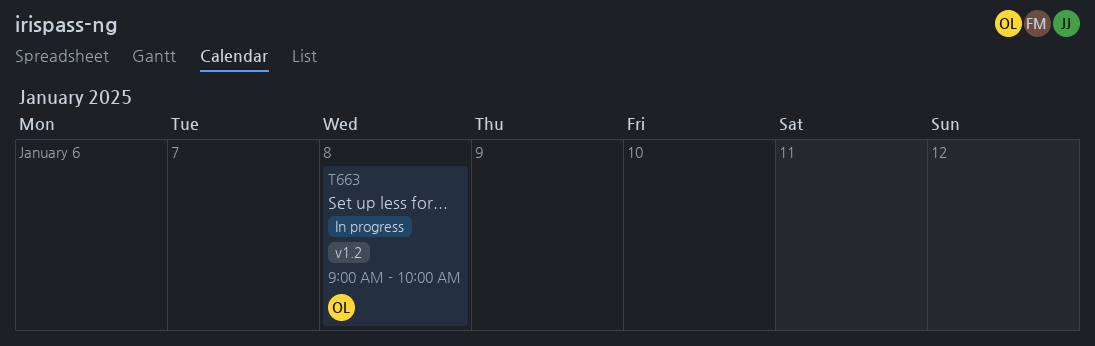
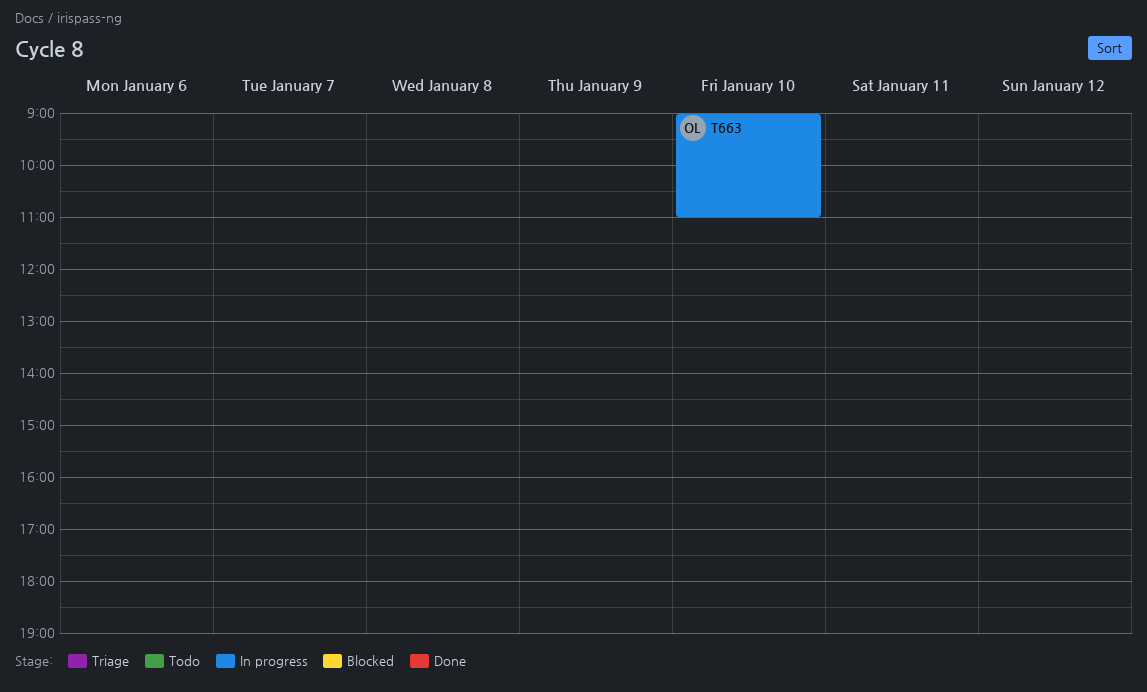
T663, day: Jan 8 -> Jan 10
T663, ends: 10:00 -> 11:00

